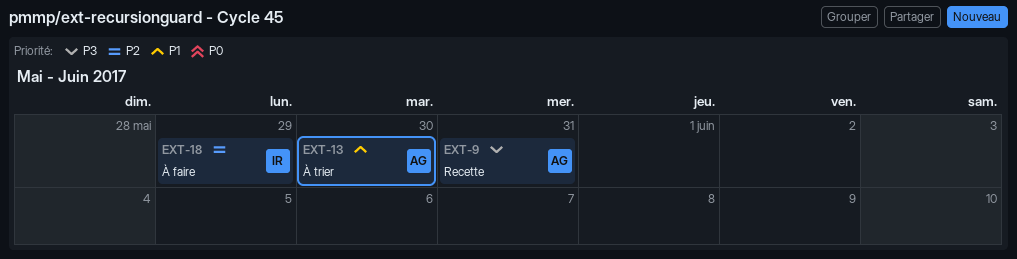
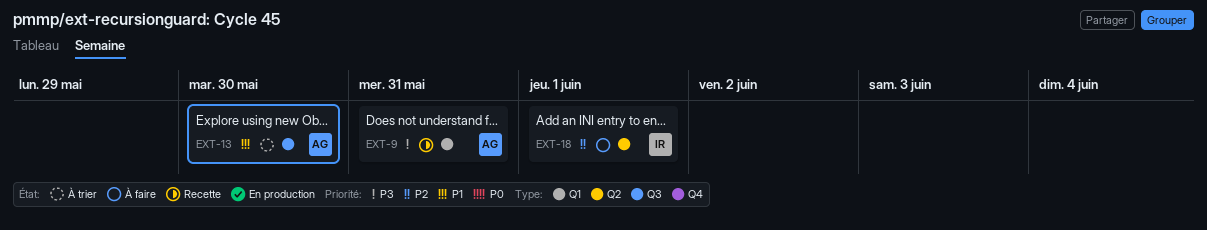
EXT-18, due: May 29 -> Jun 1

